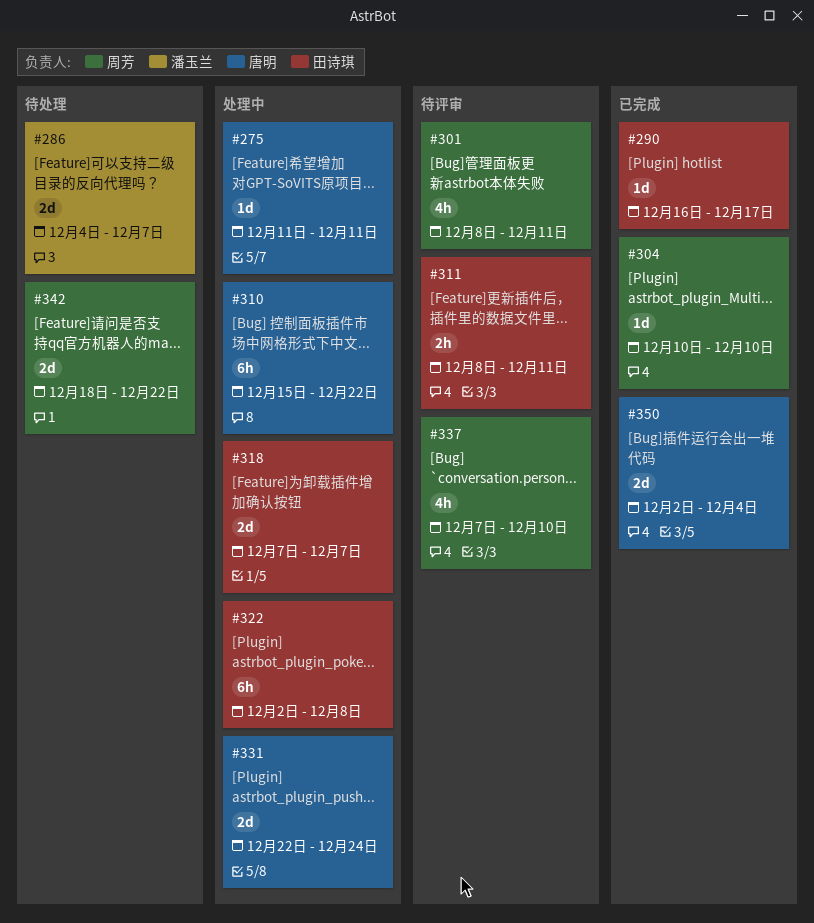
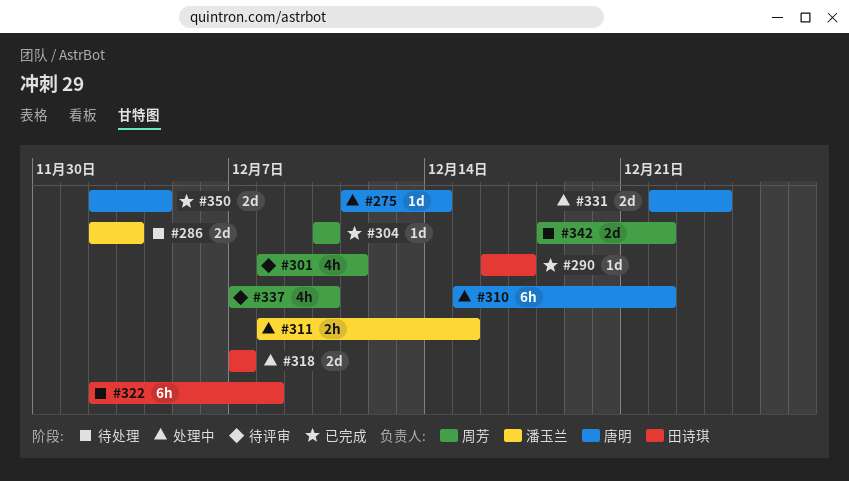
#275, due: Dec 11 -> Dec 14
#286, start: Dec 4 -> Dec 2
#286, due: Dec 7 -> Dec 3
#311, status: 待评审 -> 处理中
#311, owner: 田诗琪 -> 潘玉兰
#311, due: Dec 11 -> Dec 15
#322, status: 处理中 -> 待处理

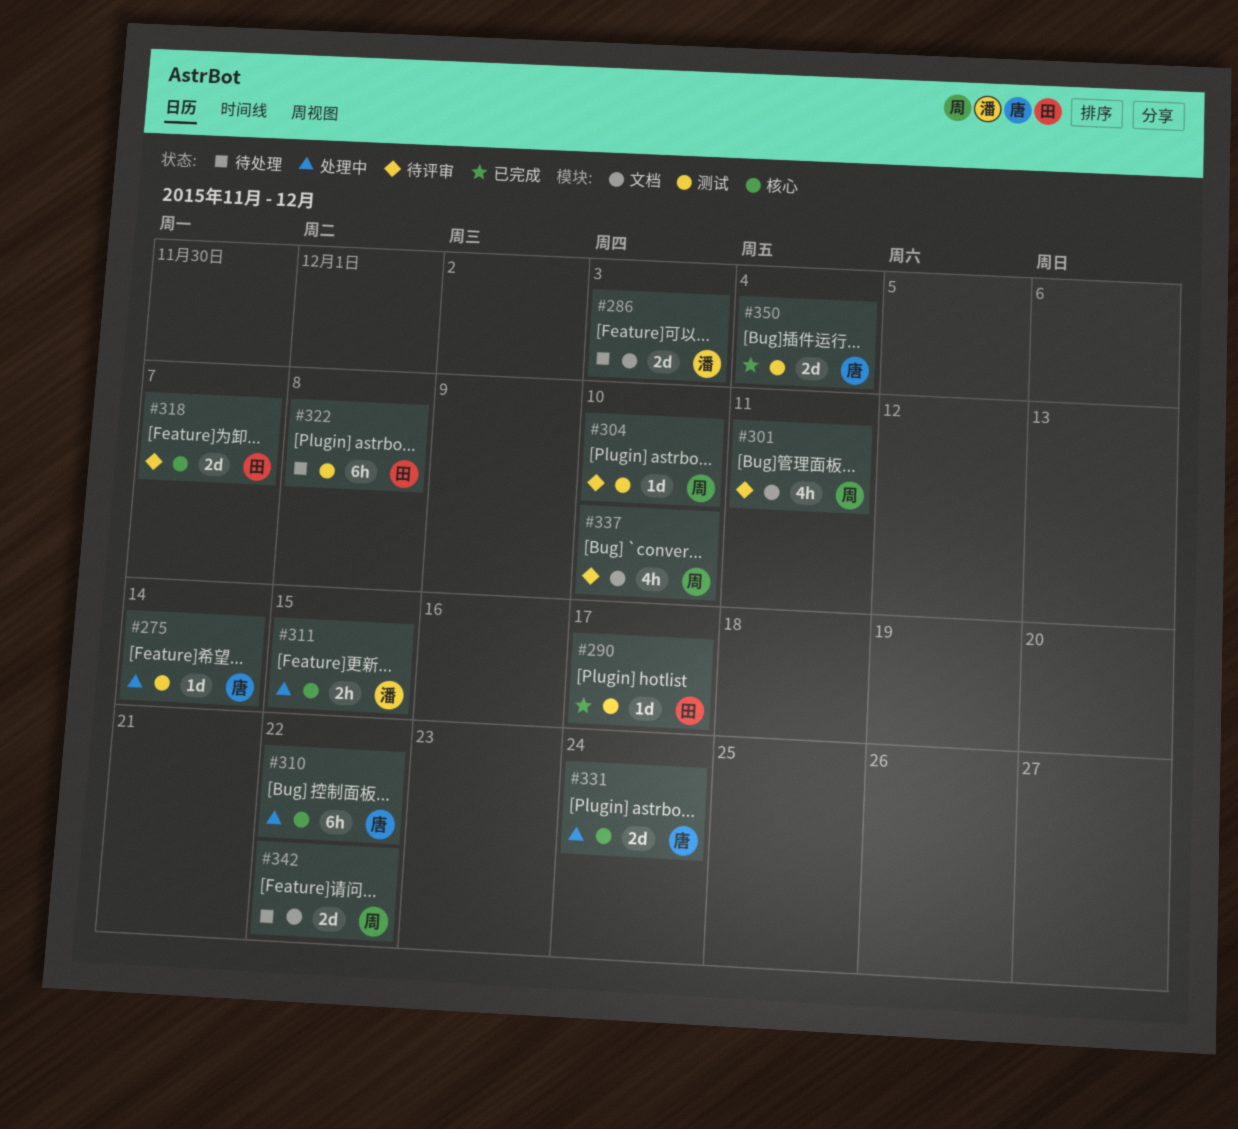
#304, status: 已完成 -> 待评审
#318, status: 处理中 -> 待评审

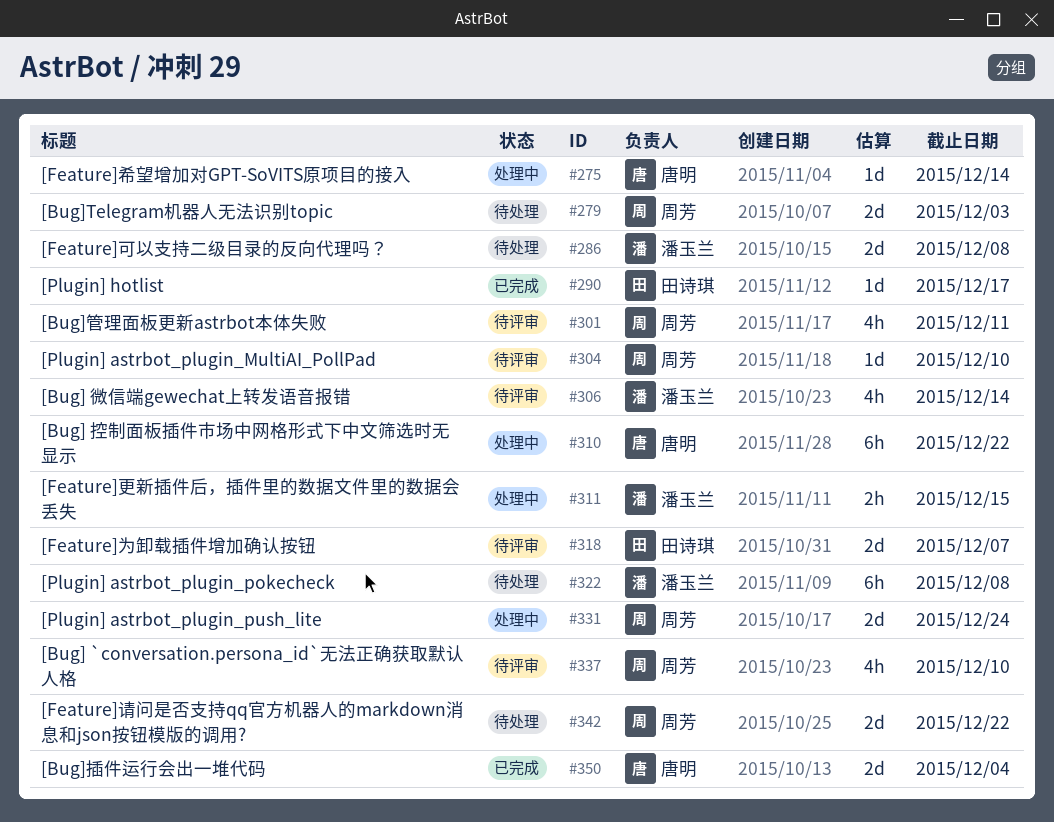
#279: none -> present
#286, due: Dec 3 -> Dec 8
#306: none -> present
#322, owner: 田诗琪 -> 潘玉兰
#331, owner: 唐明 -> 周芳

